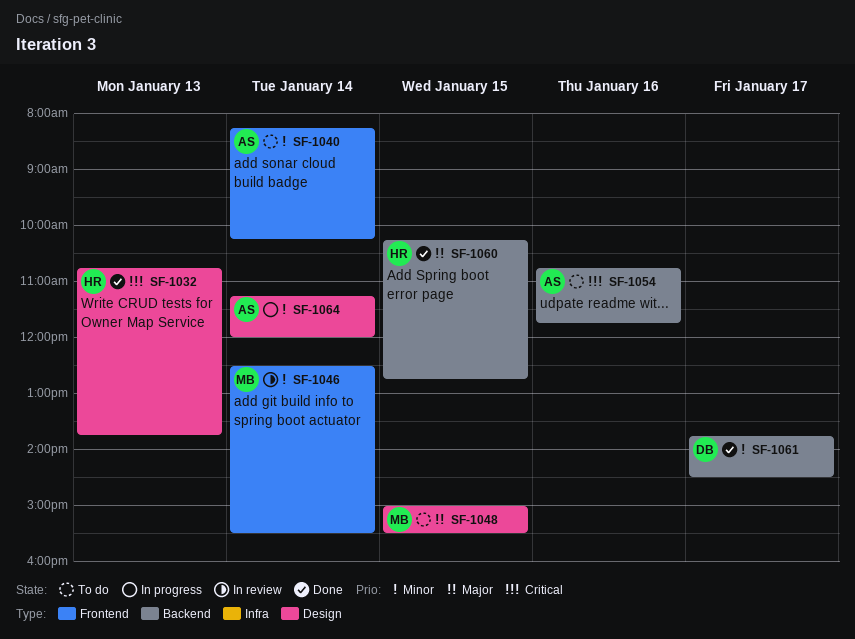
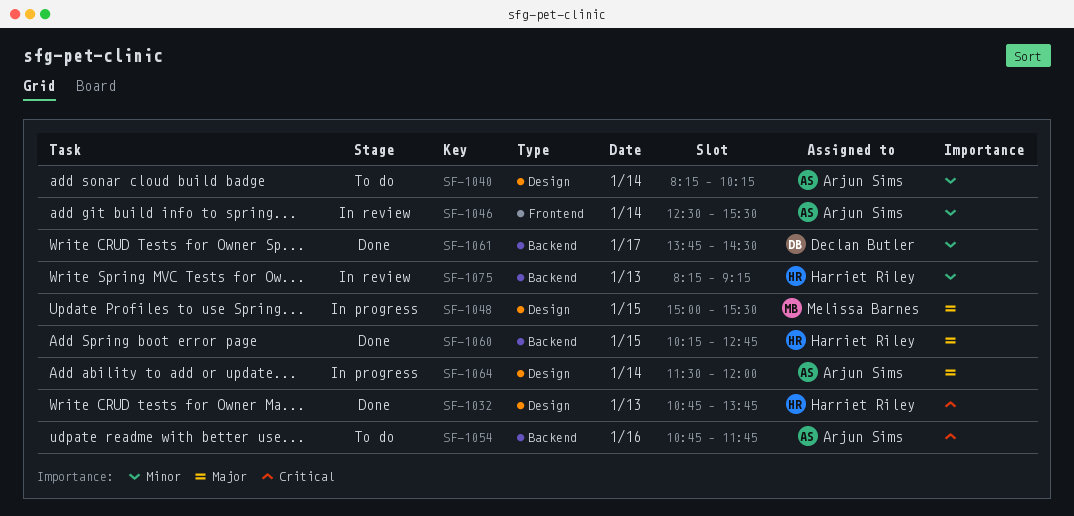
SF-1040, label: Frontend -> Design
SF-1046, owner: Melissa Barnes -> Arjun Sims
SF-1048, status: To do -> In progress
SF-1064, priority: Minor -> Major
SF-1064, begins: 11:15 -> 11:30
SF-1075: none -> present

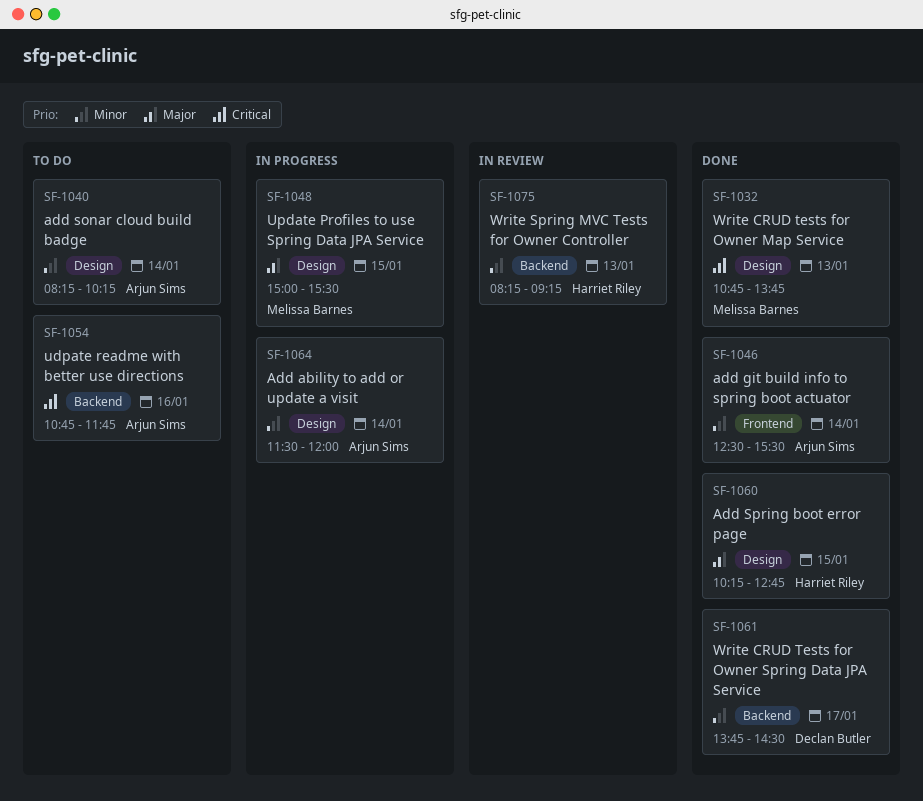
SF-1032, owner: Harriet Riley -> Melissa Barnes
SF-1046, status: In review -> Done
SF-1060, label: Backend -> Design
SF-1064, priority: Major -> Minor

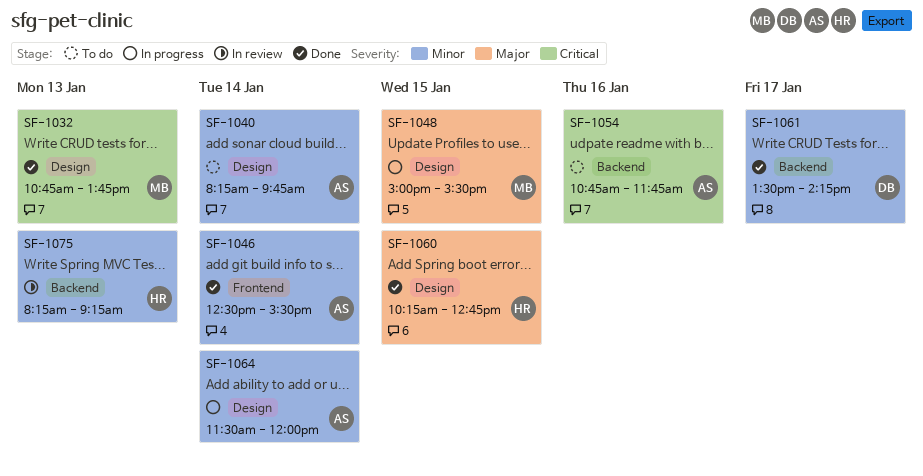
SF-1040, ends: 10:15 -> 09:45
SF-1061, begins: 13:45 -> 13:30
SF-1061, ends: 14:30 -> 14:15

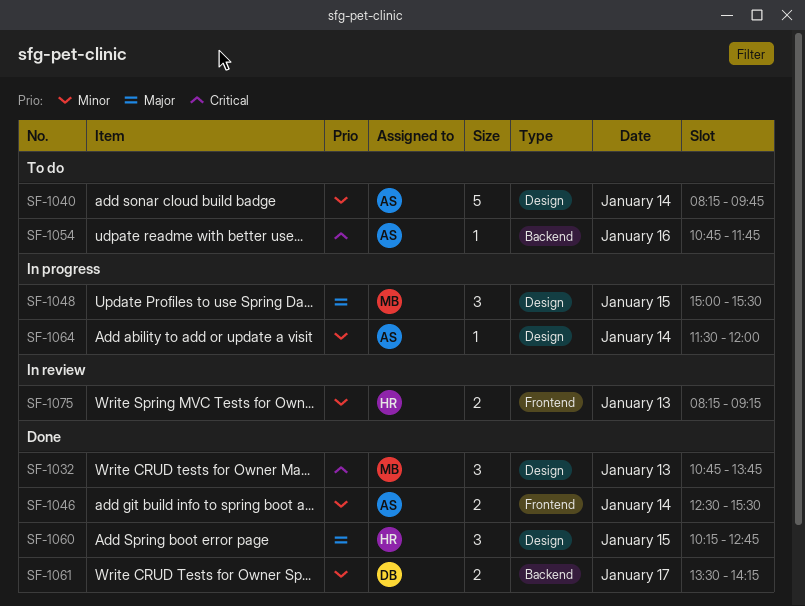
SF-1075, label: Backend -> Frontend

